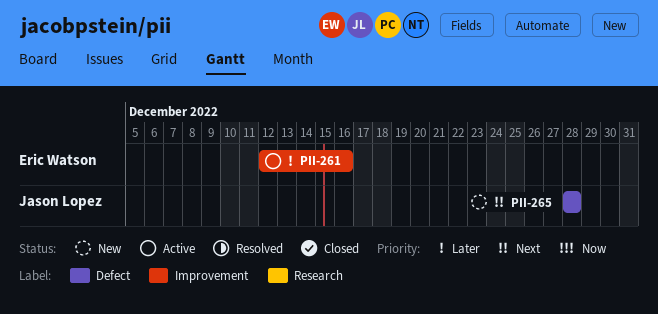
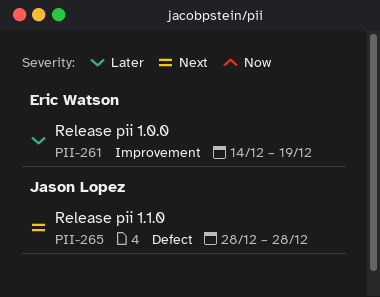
PII-261, start: Dec 12 -> Dec 14
PII-261, due: Dec 16 -> Dec 19

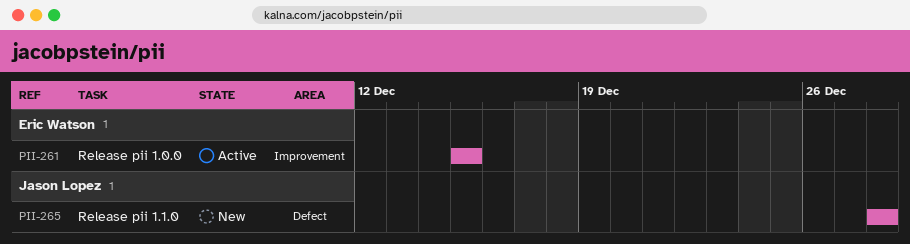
PII-261, start: Dec 14 -> Dec 15
PII-261, due: Dec 19 -> Dec 15

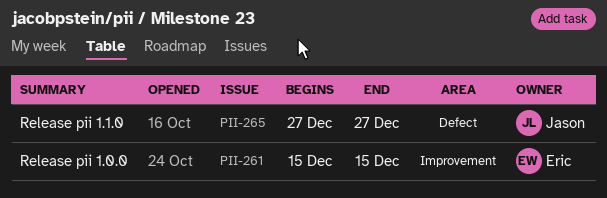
PII-265, start: Dec 28 -> Dec 27
PII-265, due: Dec 28 -> Dec 27

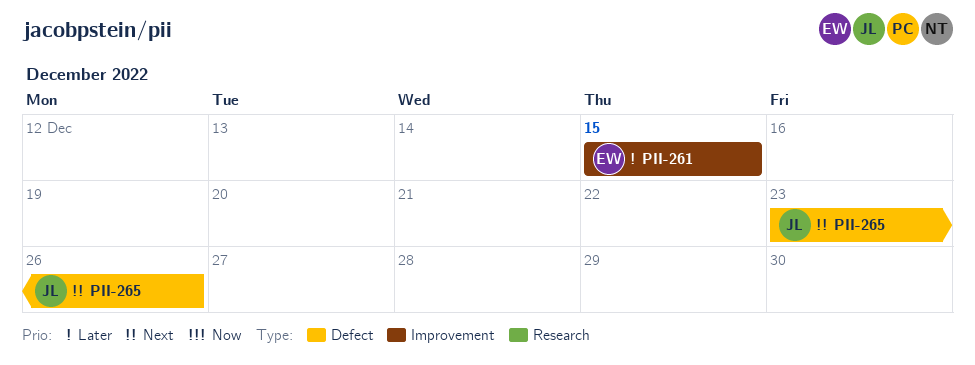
PII-265, start: Dec 27 -> Dec 23
PII-265, due: Dec 27 -> Dec 26

